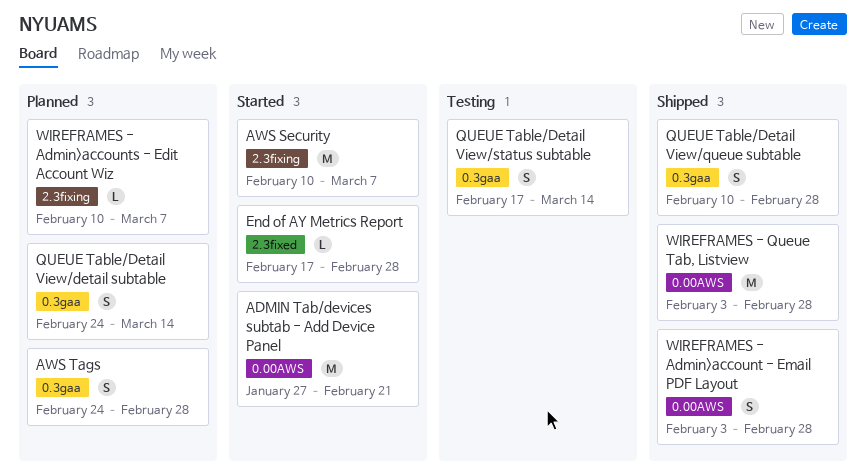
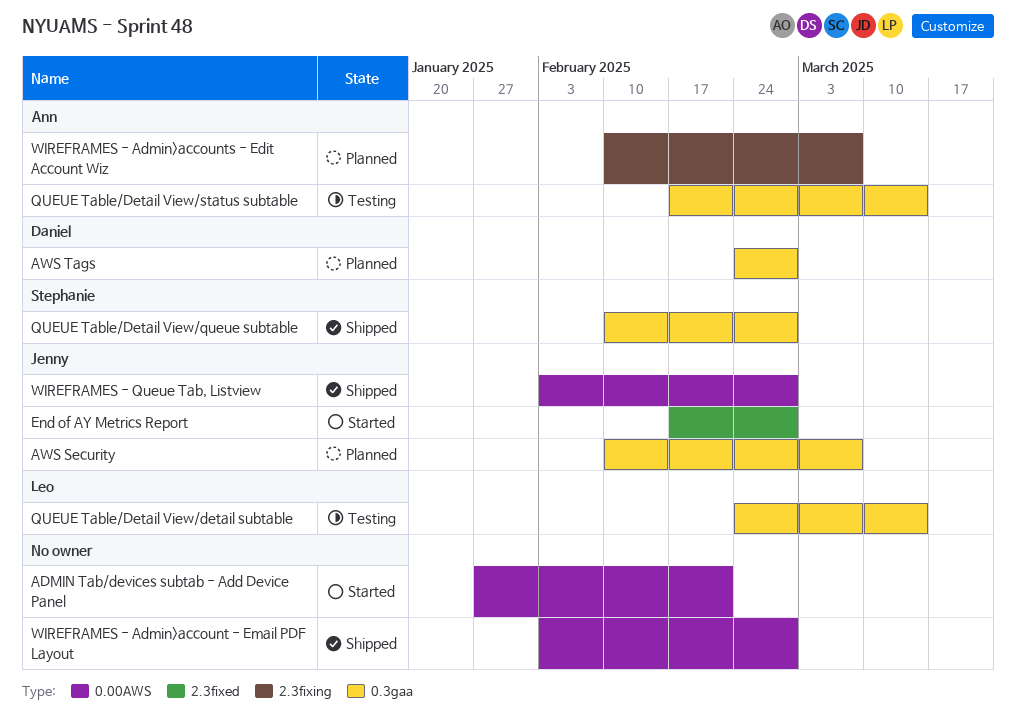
AWS Security, status: Started -> Planned
AWS Security, label: 2.3fixing -> 0.3gaa
QUEUE Table/Detail View/detail subtable, status: Planned -> Testing

